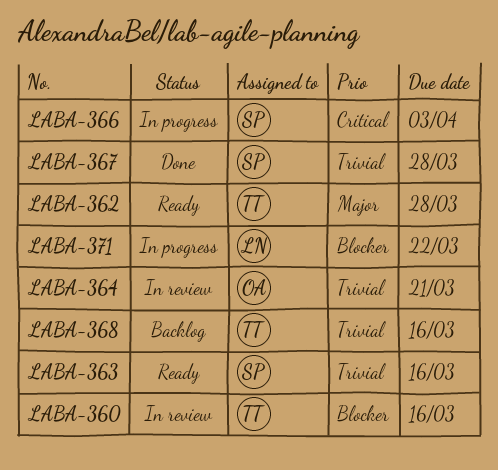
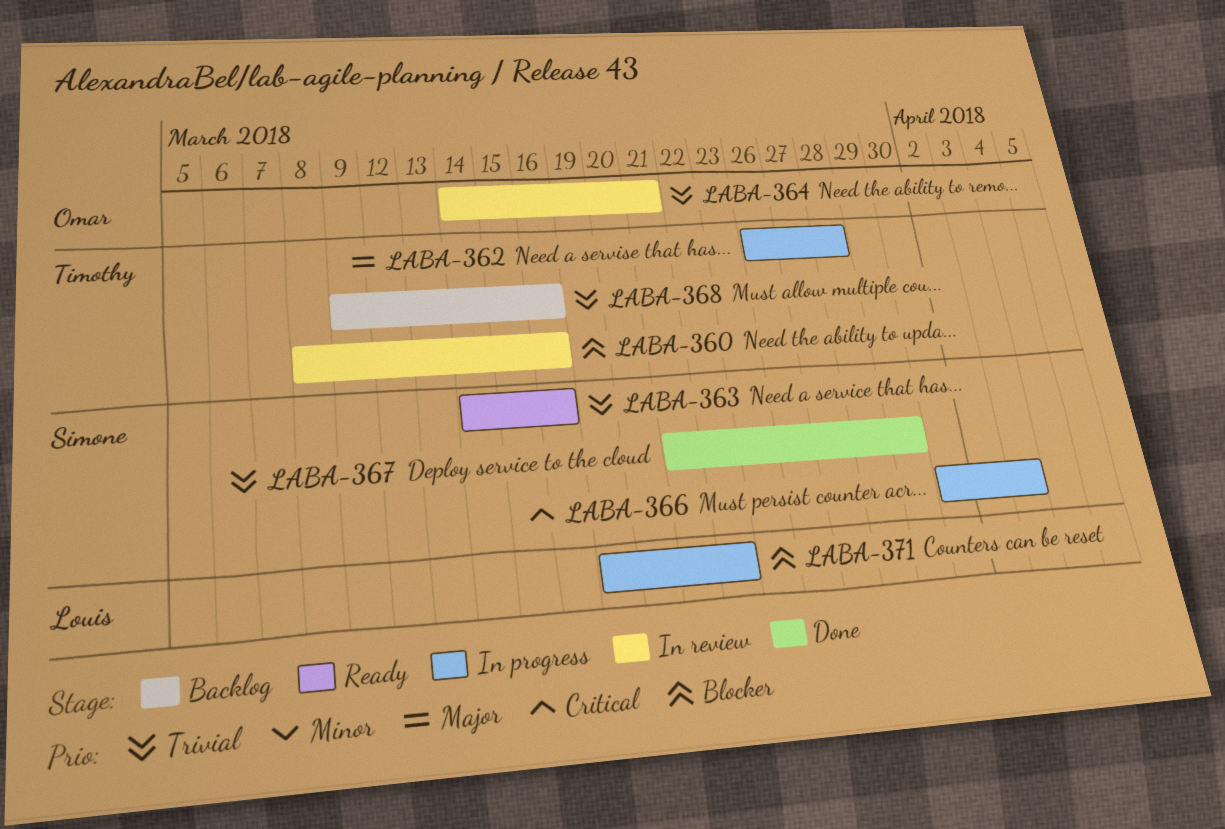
LABA-362, status: Ready -> In progress
LABA-367, due: Mar 28 -> Mar 29

